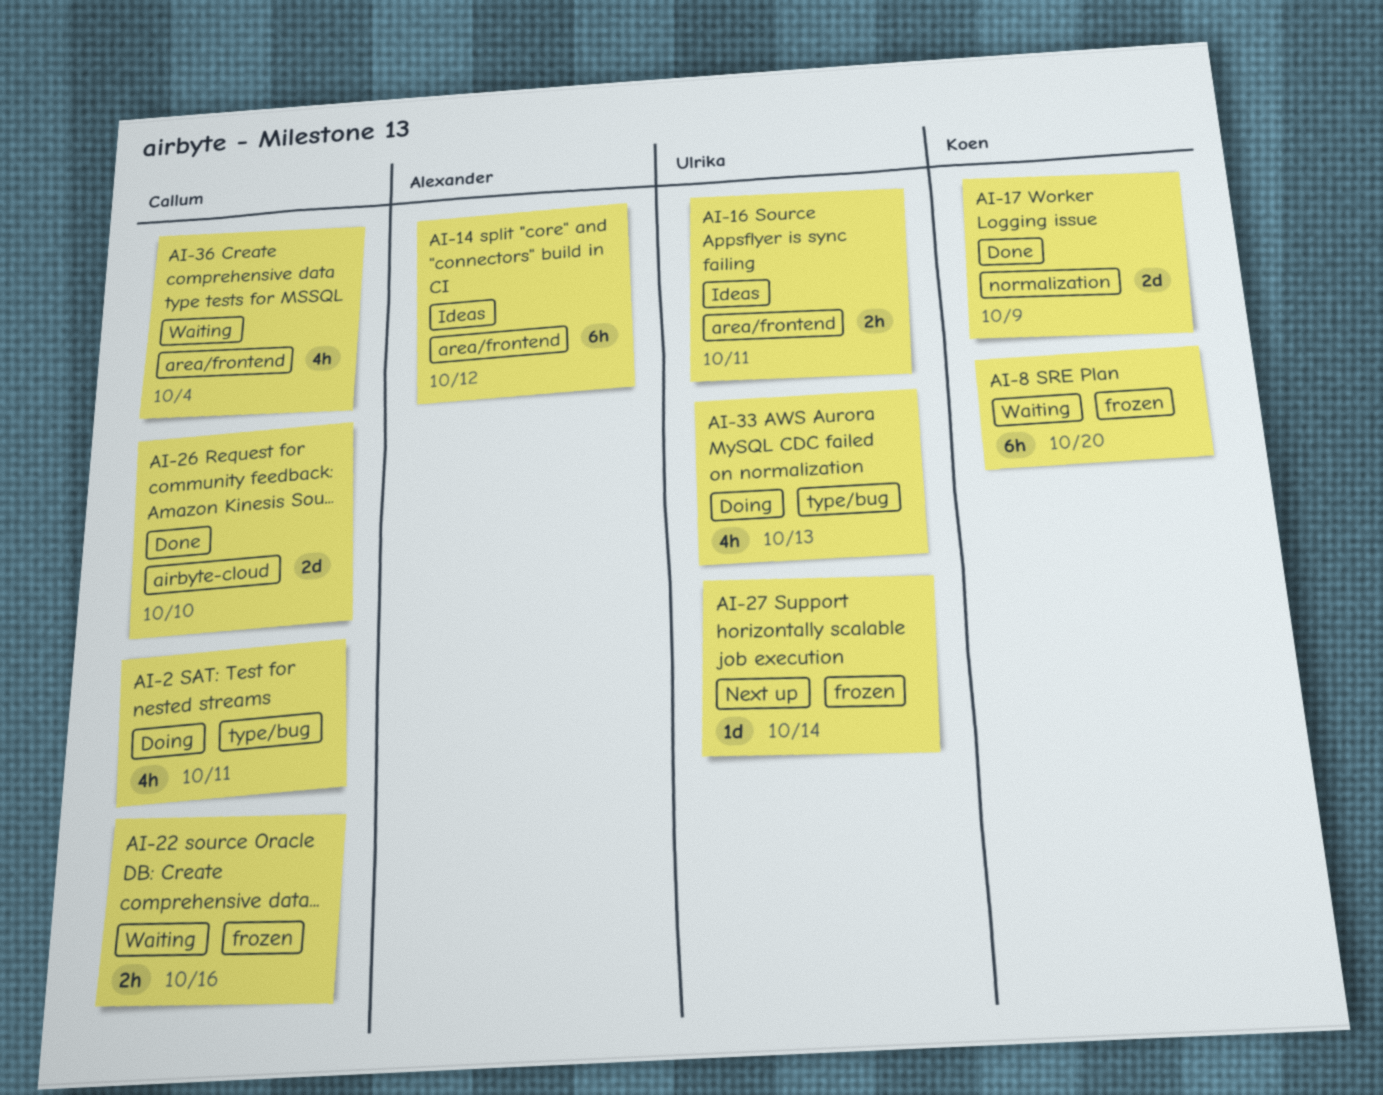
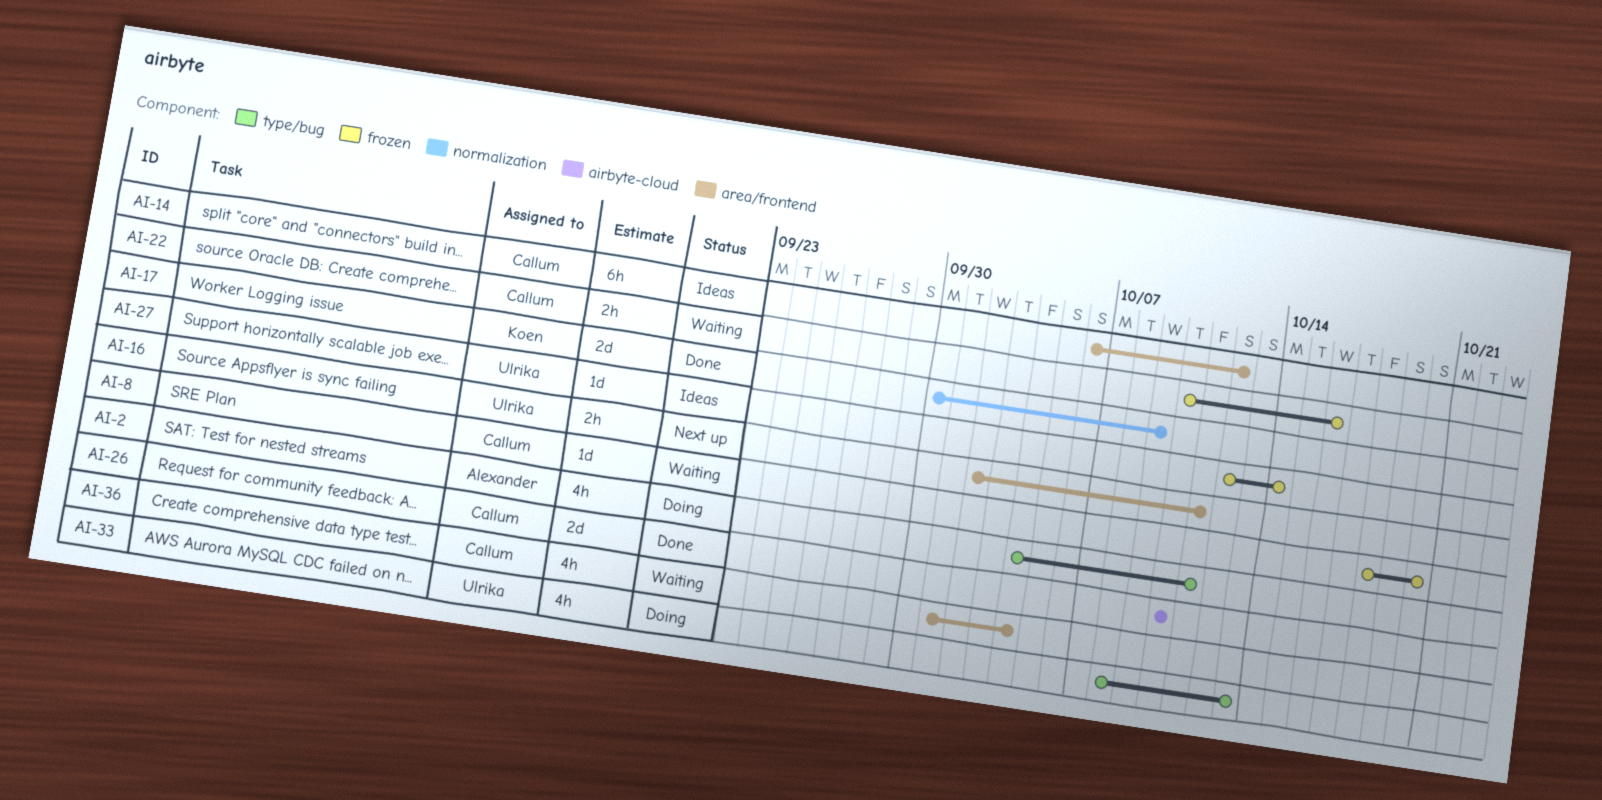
AI-2, owner: Callum -> Alexander
AI-8, owner: Koen -> Callum
AI-8, estimate: 6h -> 1d
AI-14, owner: Alexander -> Callum
AI-16, status: Ideas -> Next up
AI-27, status: Next up -> Ideas

